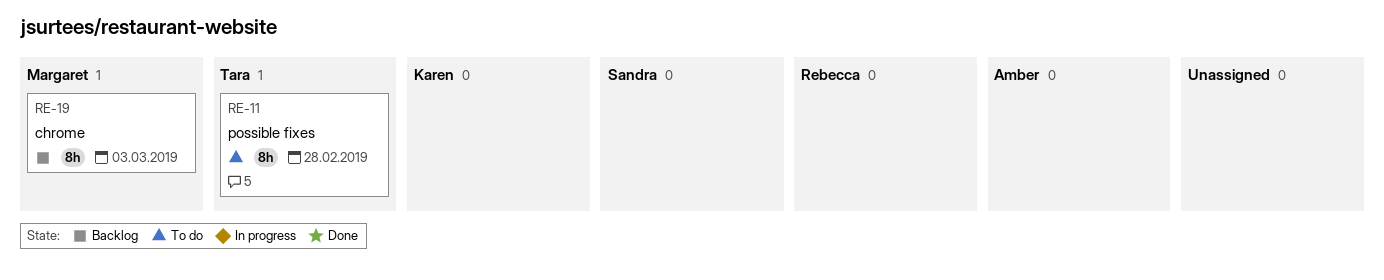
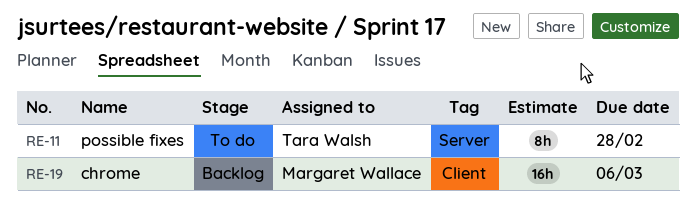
RE-19, estimate: 8h -> 16h
RE-19, due: Mar 3 -> Mar 6

